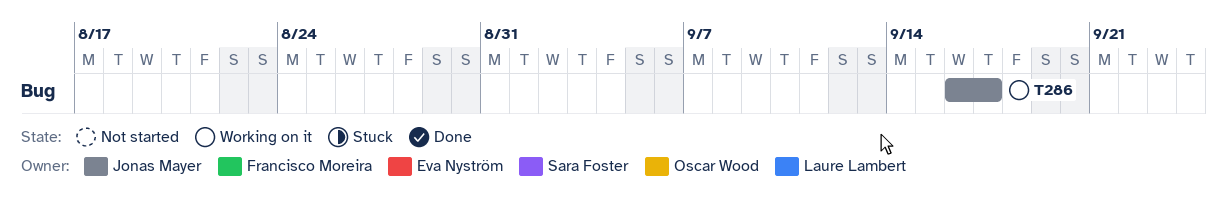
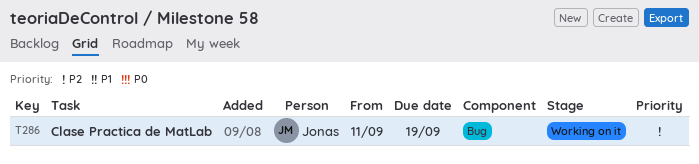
T286, start: Sep 16 -> Sep 11
T286, due: Sep 17 -> Sep 19

